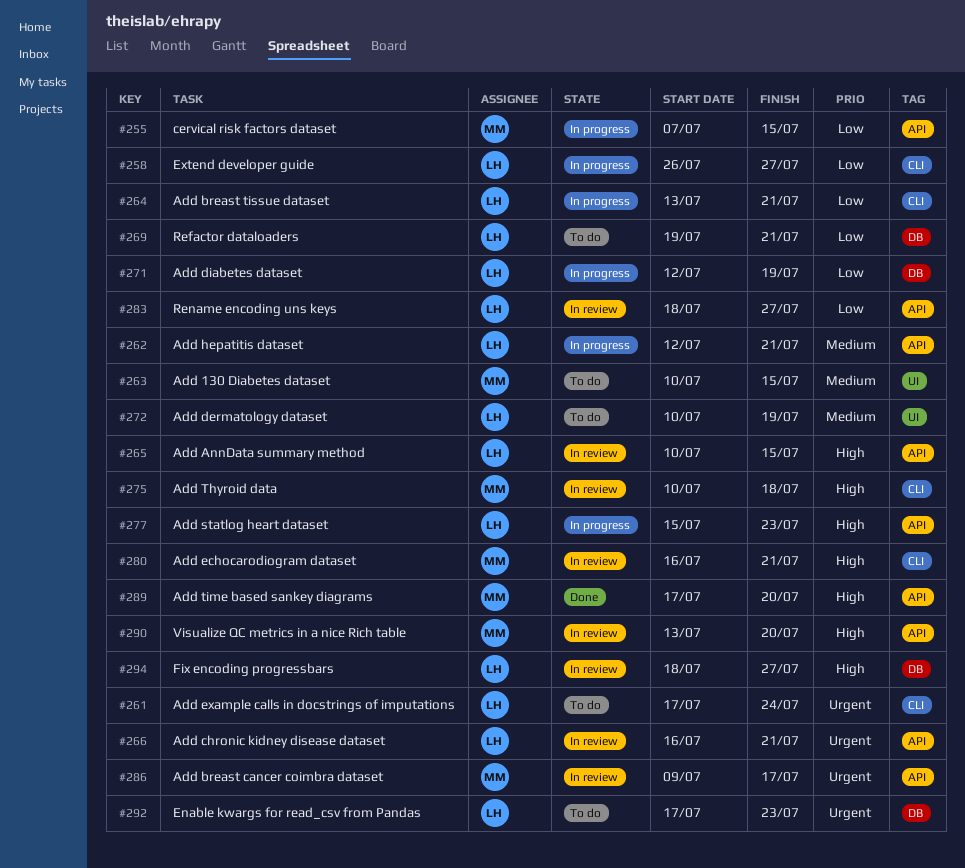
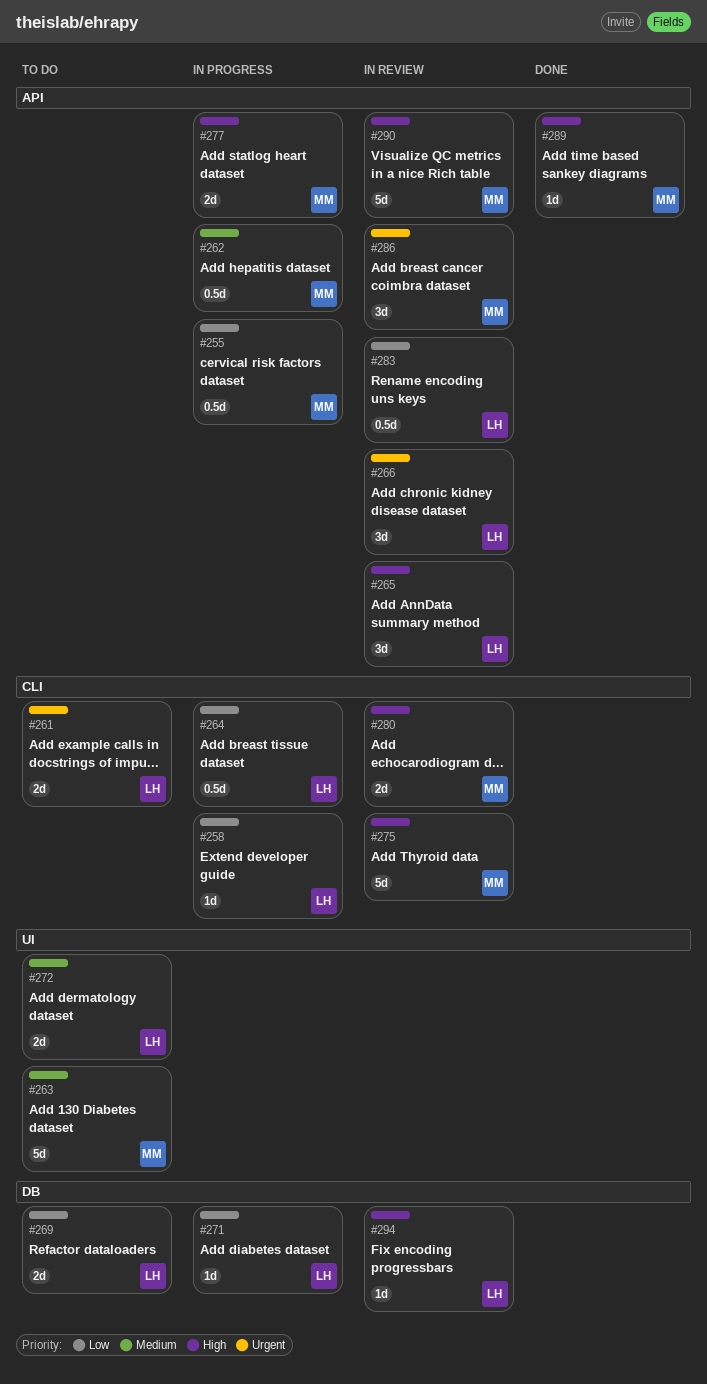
#262, owner: LH -> MM
#277, owner: LH -> MM
#292: present -> none

